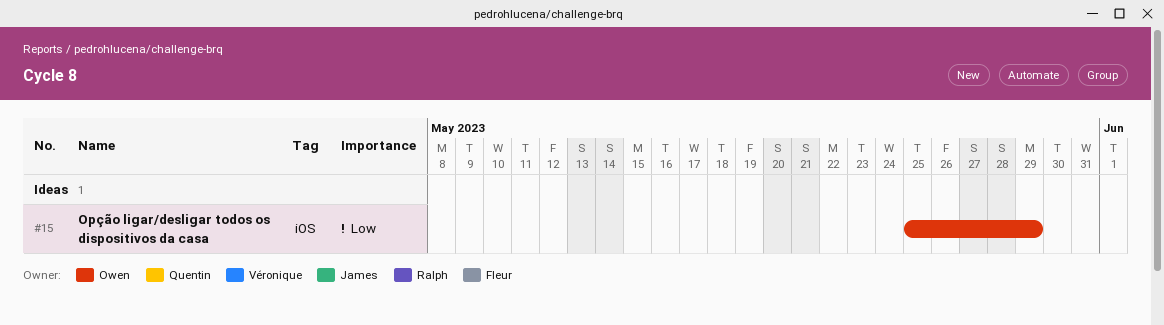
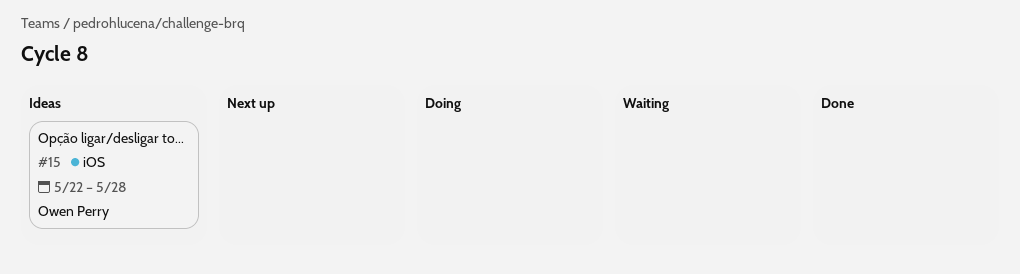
#15, start: May 25 -> May 22
#15, due: May 29 -> May 28

